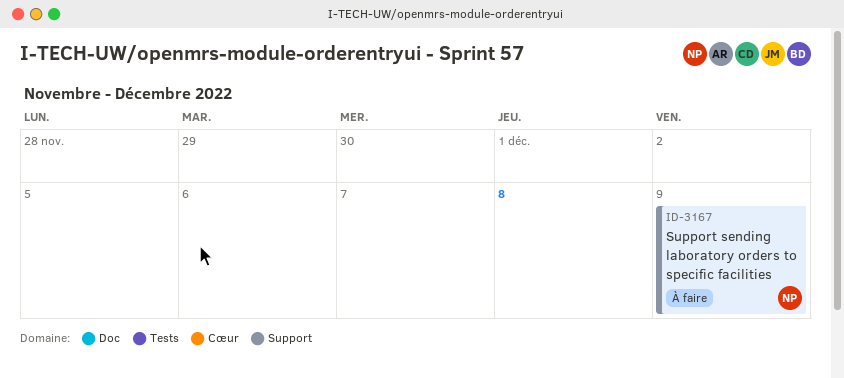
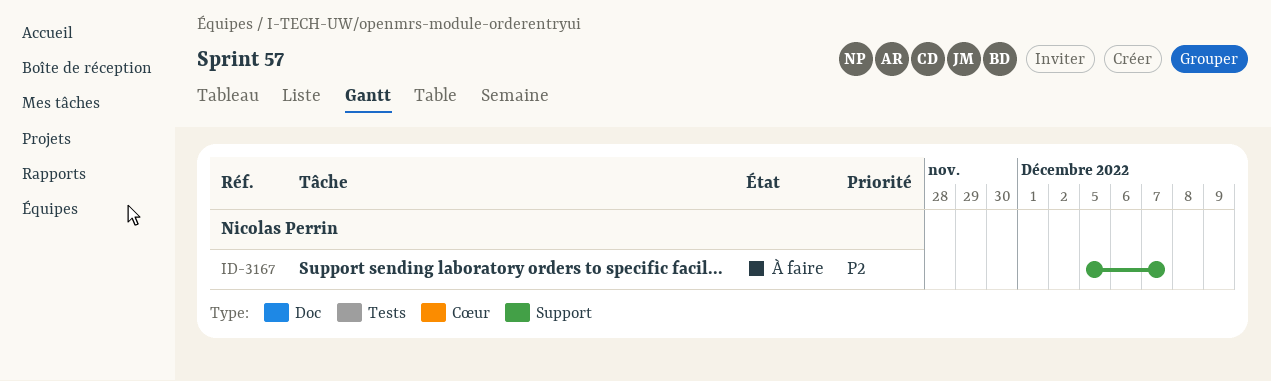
ID-3167, due: Dec 9 -> Dec 7

